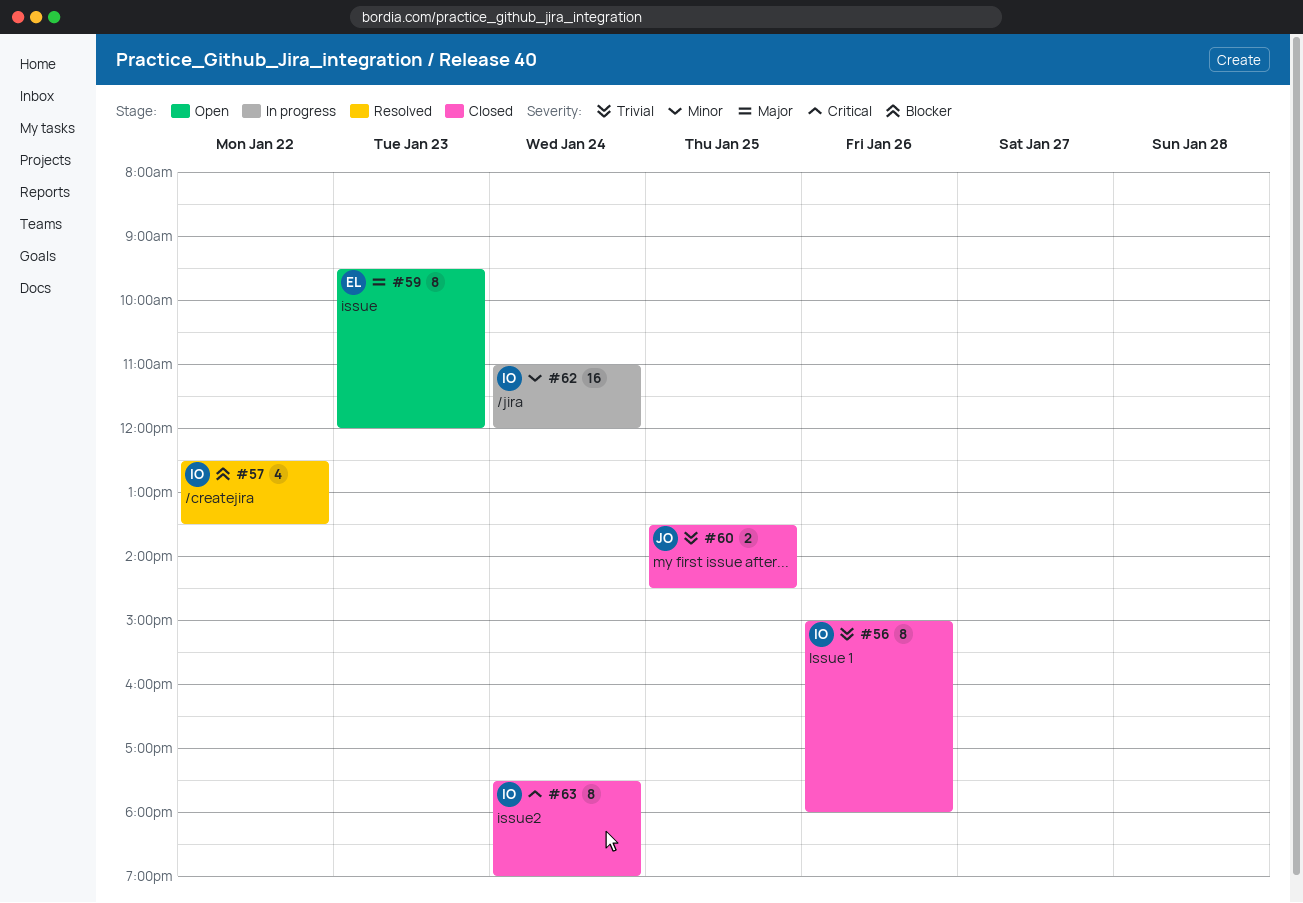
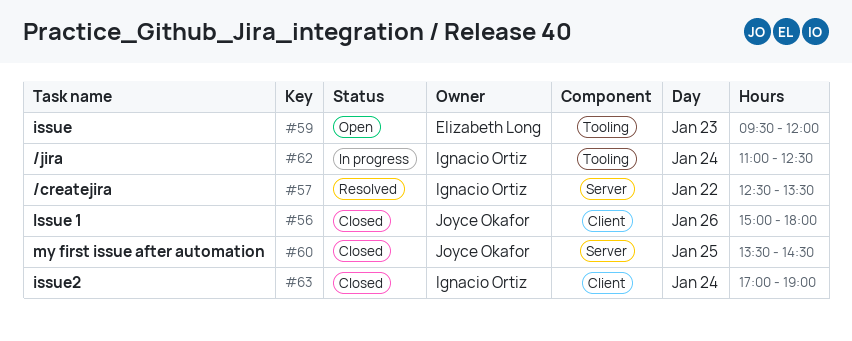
#56, owner: Ignacio Ortiz -> Joyce Okafor
#62, ends: 12:00 -> 12:30
#63, begins: 17:30 -> 17:00

